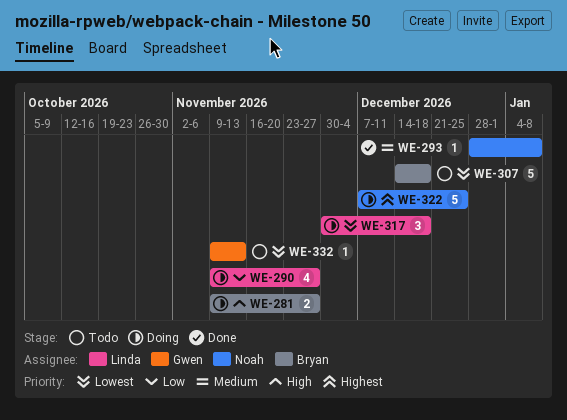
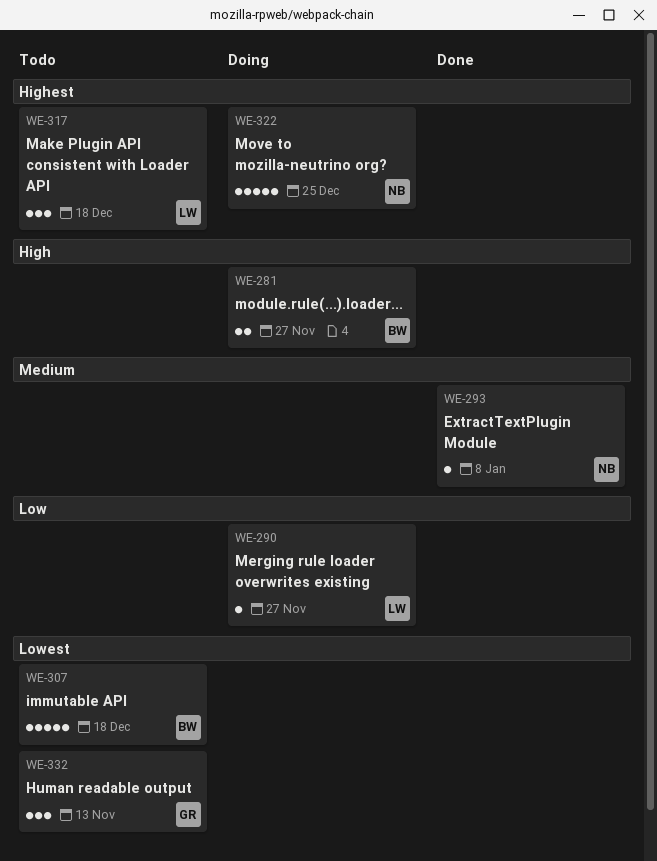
WE-290, estimate: 4 -> 1
WE-317, status: Doing -> Todo
WE-317, priority: Lowest -> Highest
WE-332, estimate: 1 -> 3

